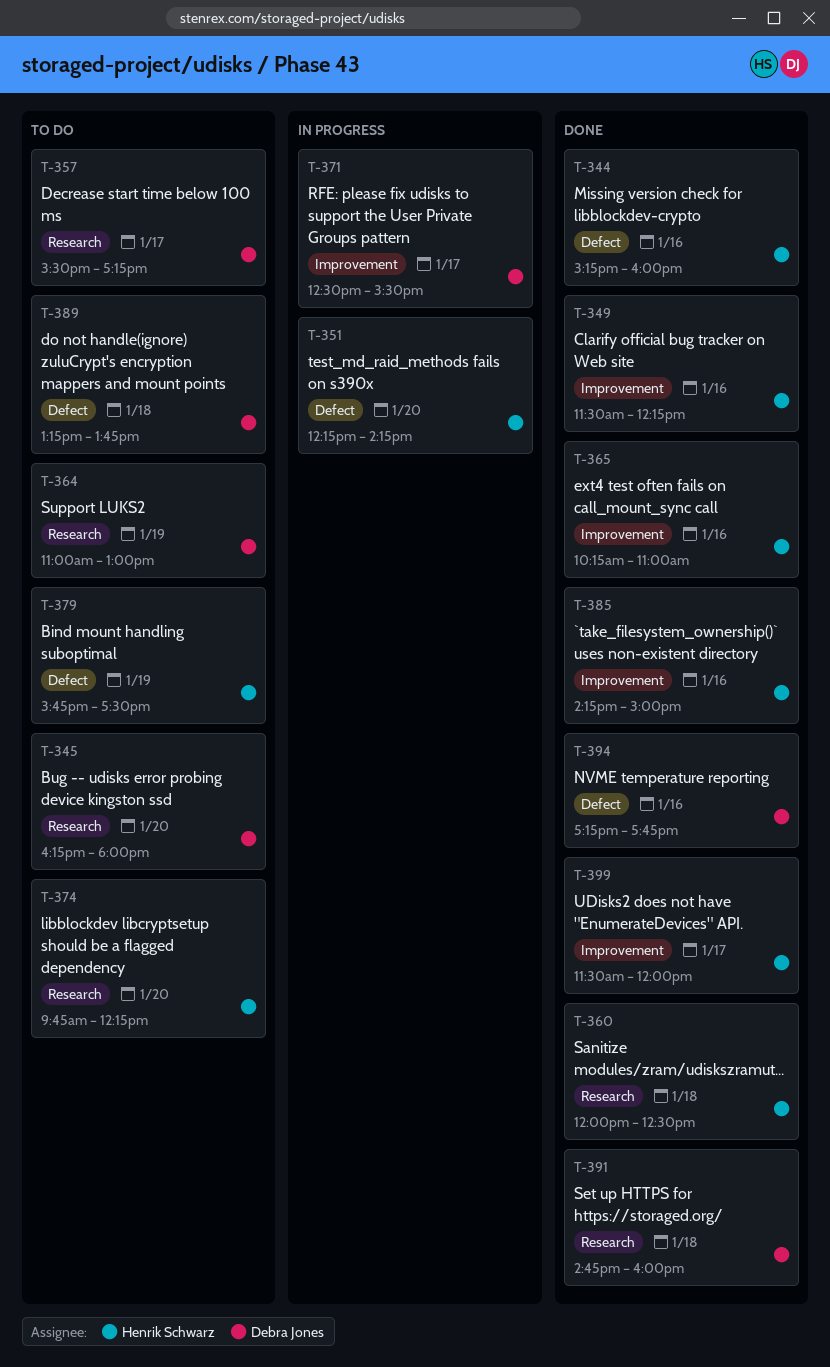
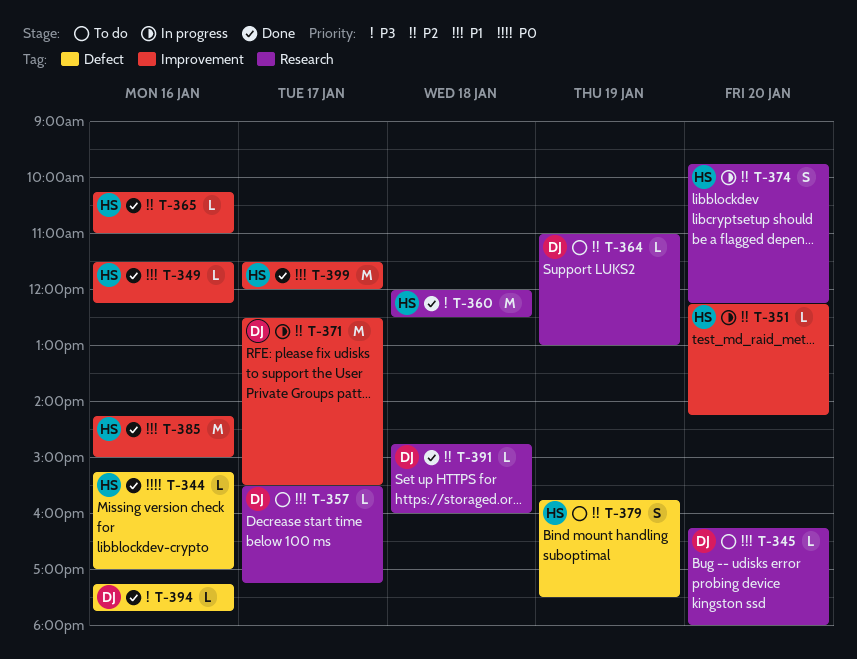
T-344, ends: 16:00 -> 17:00
T-351, label: Defect -> Improvement
T-374, status: To do -> In progress
T-389: present -> none

